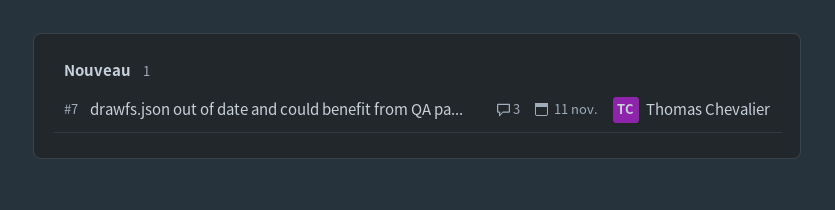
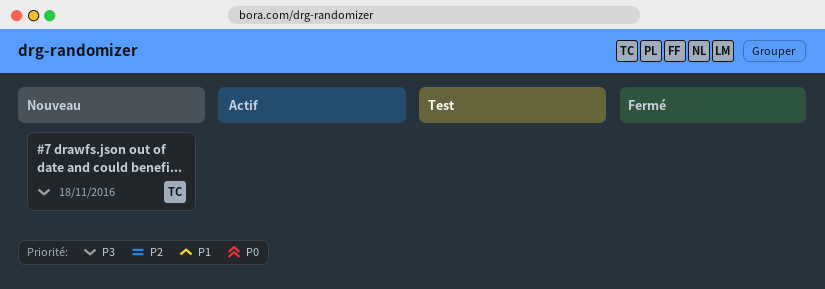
#7, due: Nov 11 -> Nov 18

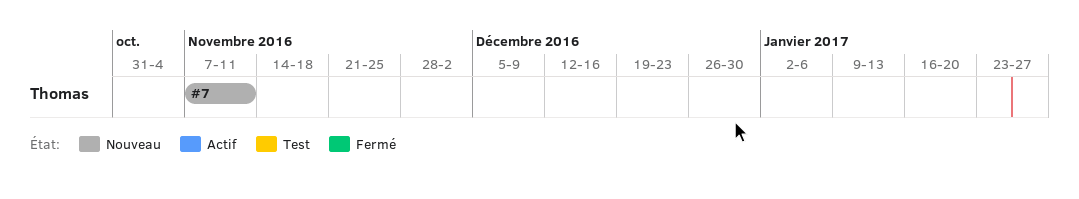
#7, due: Nov 18 -> Nov 11

